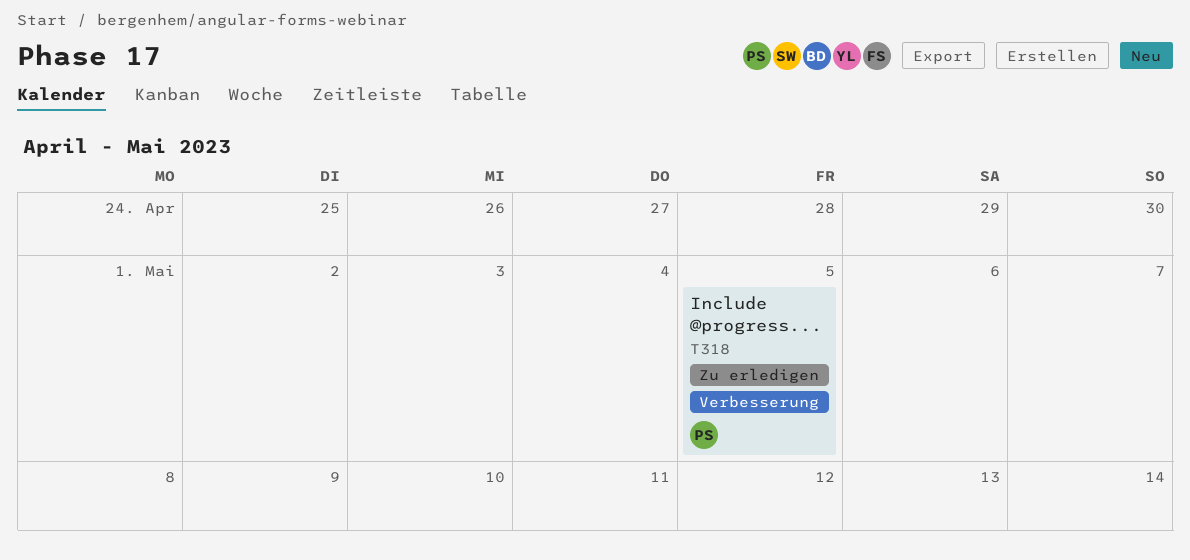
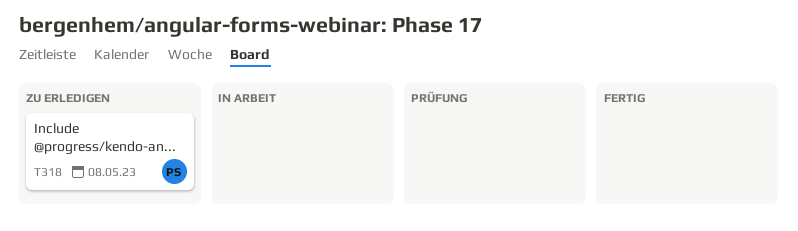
T318, due: May 5 -> May 8

